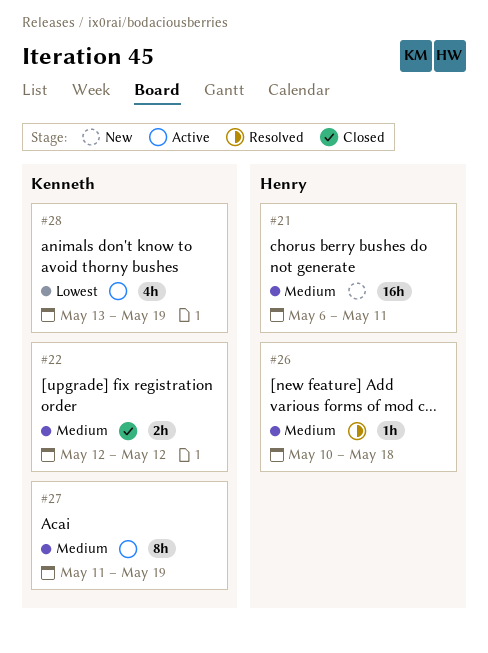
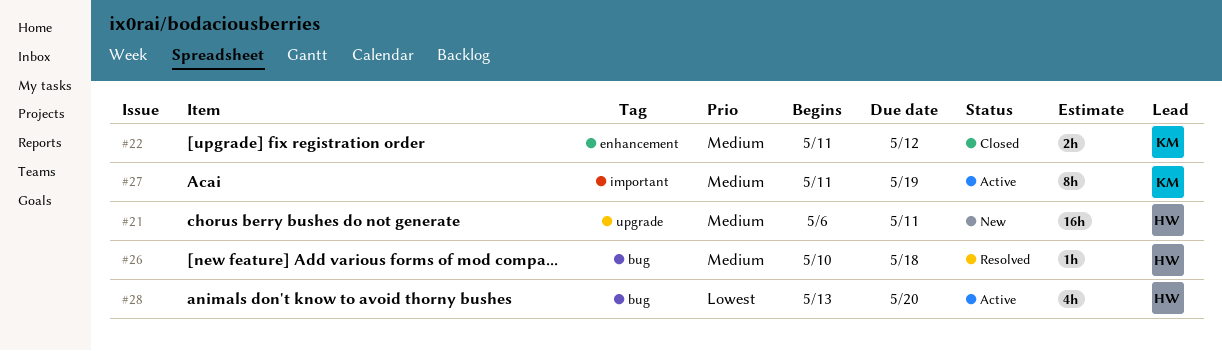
#22, start: May 12 -> May 11
#28, owner: Kenneth -> Henry
#28, due: May 19 -> May 20

